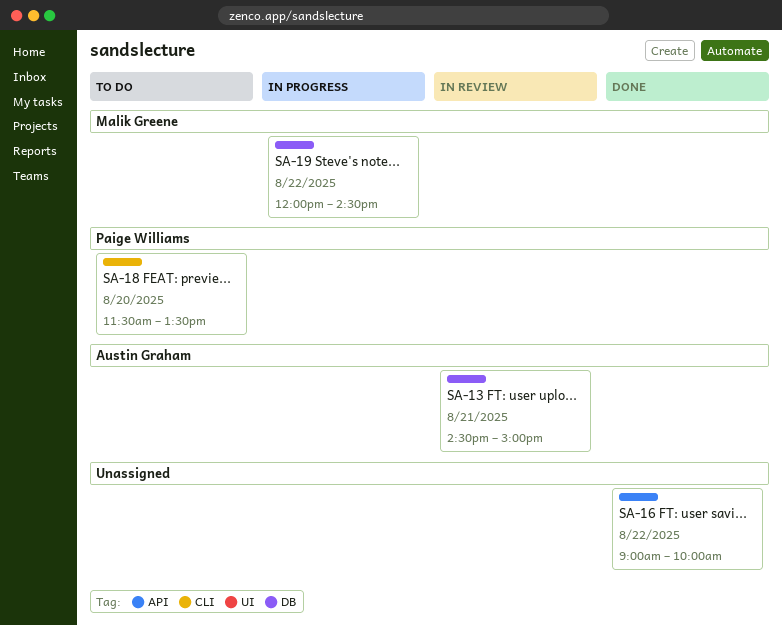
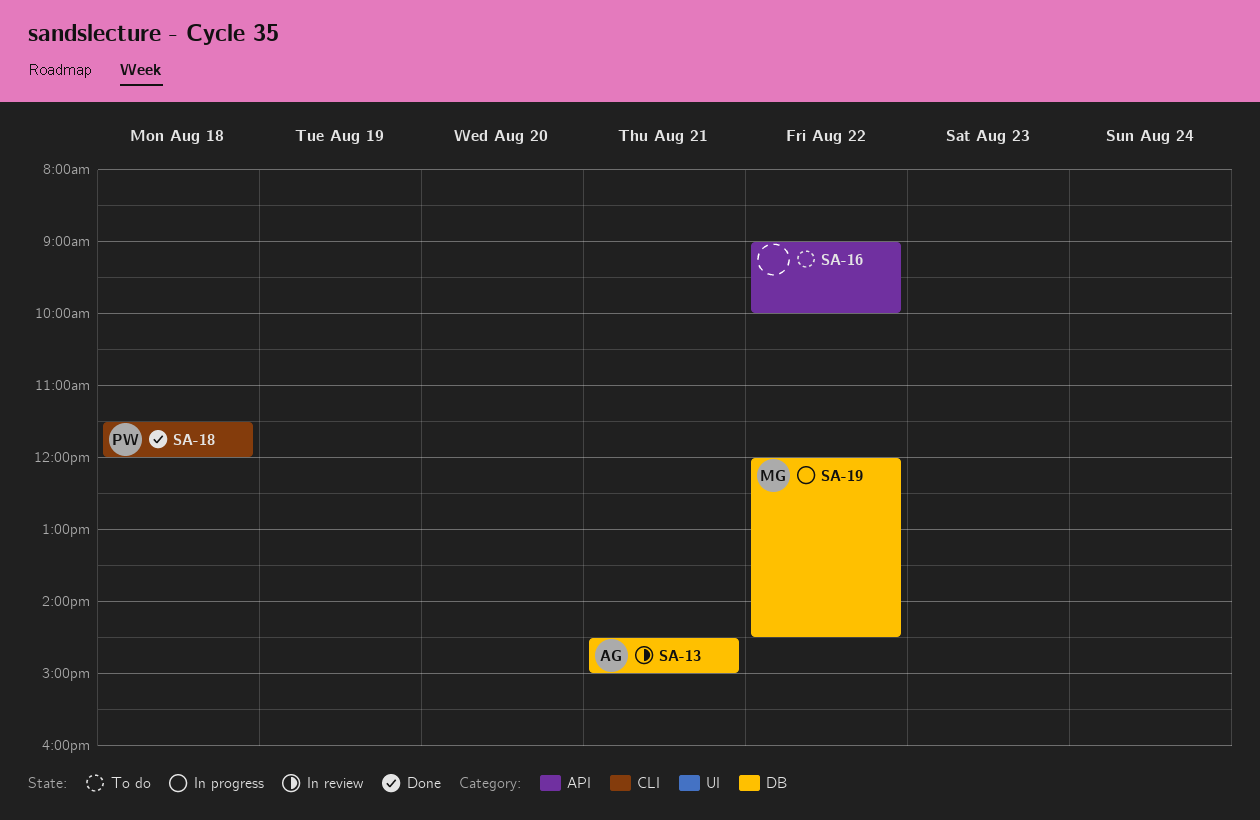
SA-16, status: Done -> To do
SA-18, status: To do -> Done
SA-18, day: Aug 20 -> Aug 18
SA-18, ends: 13:30 -> 12:00

